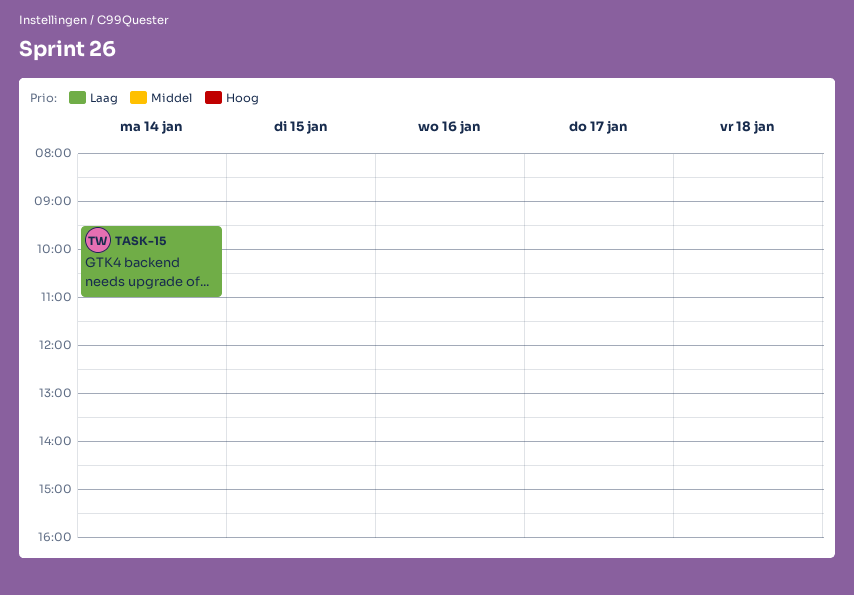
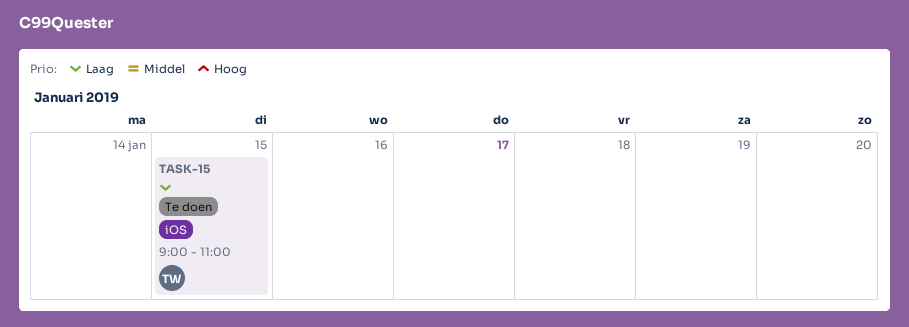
TASK-15, day: Jan 14 -> Jan 15
TASK-15, begins: 09:30 -> 09:00

